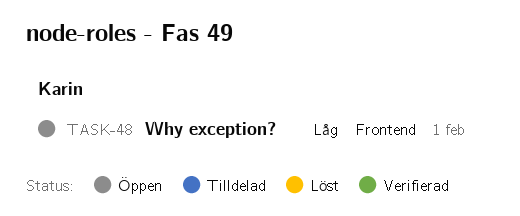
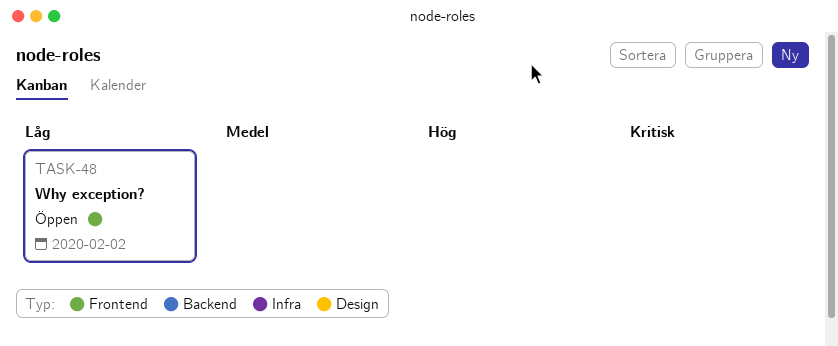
TASK-48, due: Feb 1 -> Feb 2

